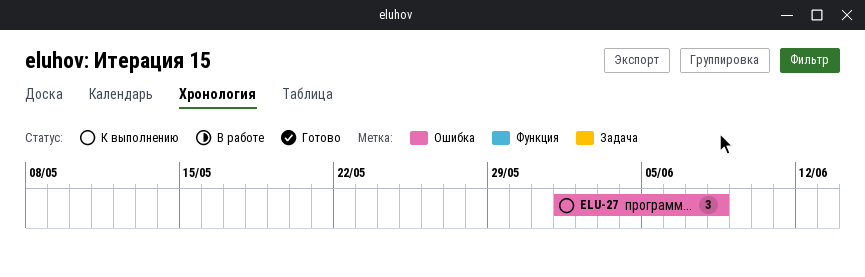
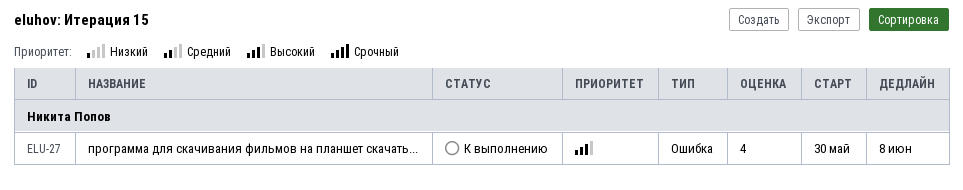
ELU-27, estimate: 3 -> 4
ELU-27, start: Jun 1 -> May 30

